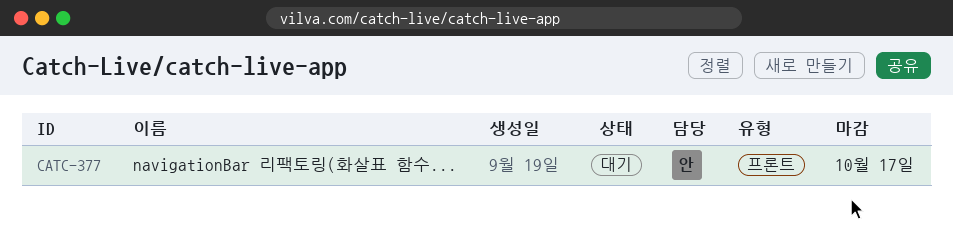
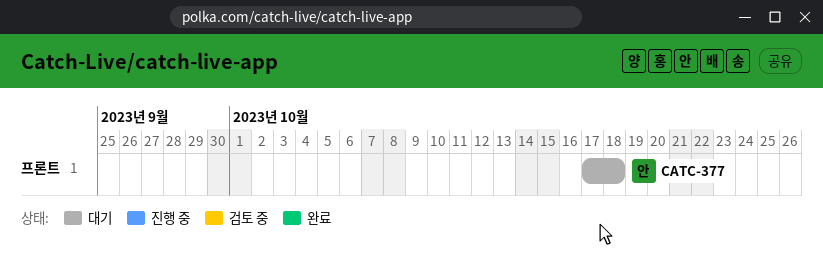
CATC-377, due: Oct 17 -> Oct 18

